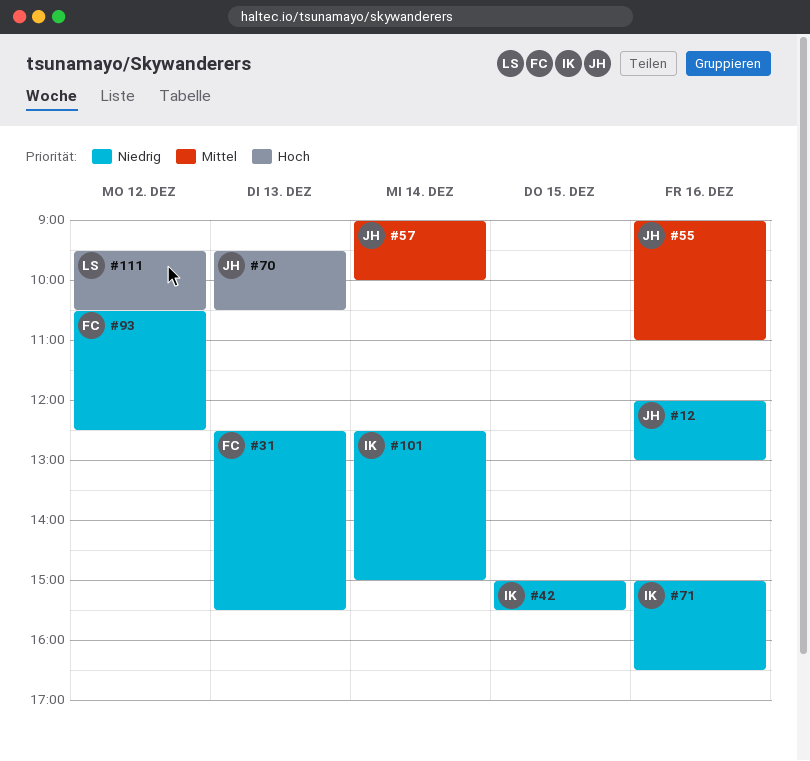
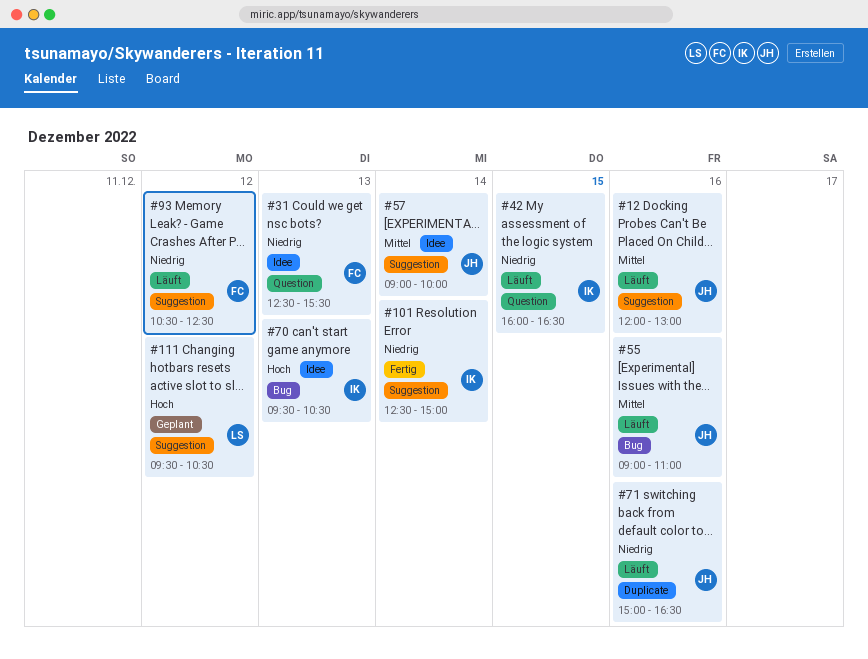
#12, priority: Niedrig -> Mittel
#42, begins: 15:00 -> 16:00
#42, ends: 15:30 -> 16:30
#70, owner: JH -> IK
#71, owner: IK -> JH

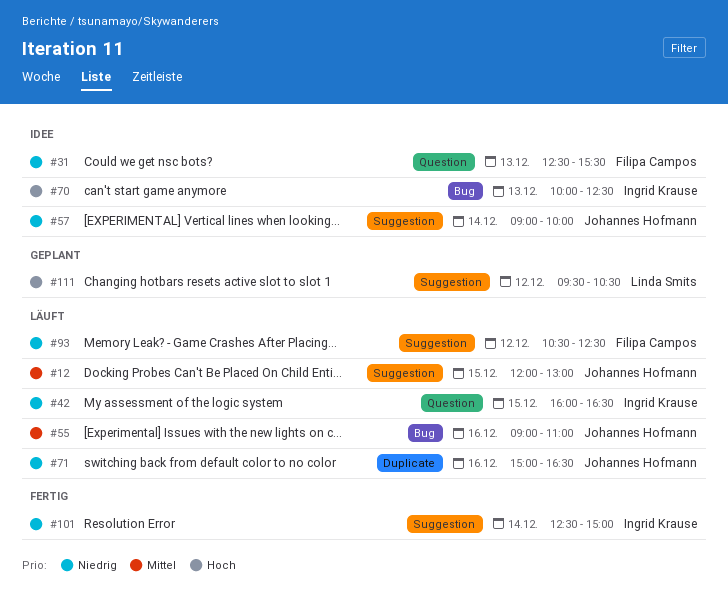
#12, day: Dec 16 -> Dec 15
#57, priority: Mittel -> Niedrig
#70, begins: 09:30 -> 10:00
#70, ends: 10:30 -> 12:30

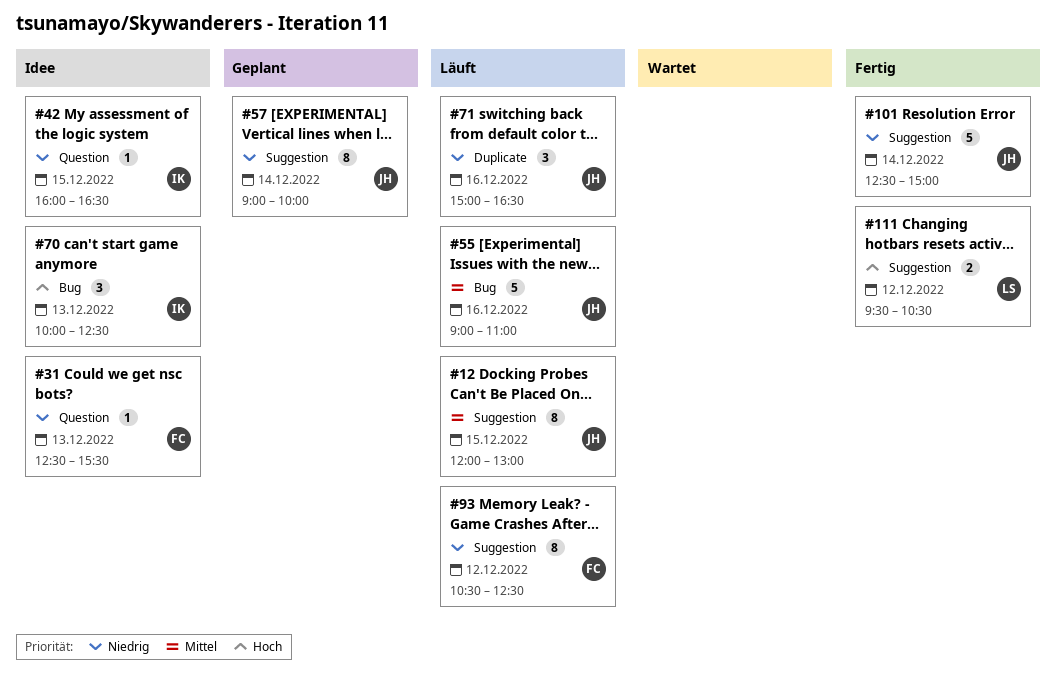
#42, status: Läuft -> Idee
#57, status: Idee -> Geplant
#101, owner: Ingrid Krause -> Johannes Hofmann
#111, status: Geplant -> Fertig

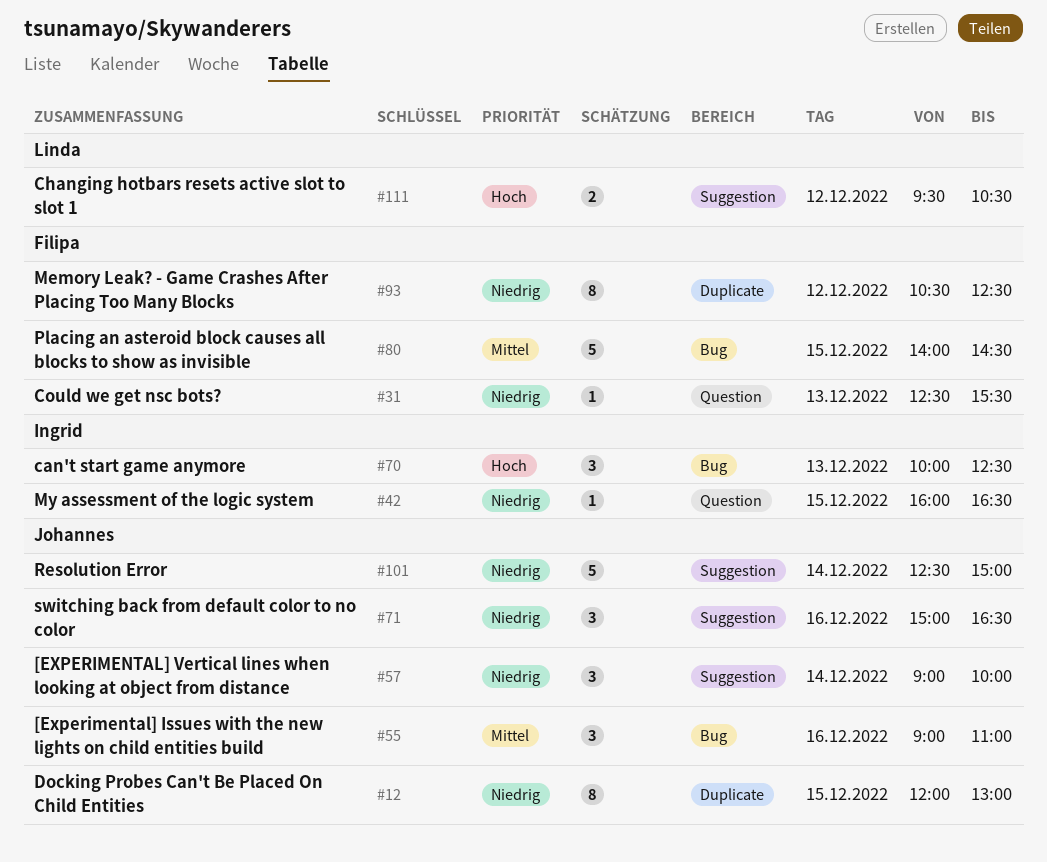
#12, priority: Mittel -> Niedrig
#12, label: Suggestion -> Duplicate
#55, estimate: 5 -> 3
#57, estimate: 8 -> 3
#71, label: Duplicate -> Suggestion
#80: none -> present
#93, label: Suggestion -> Duplicate

